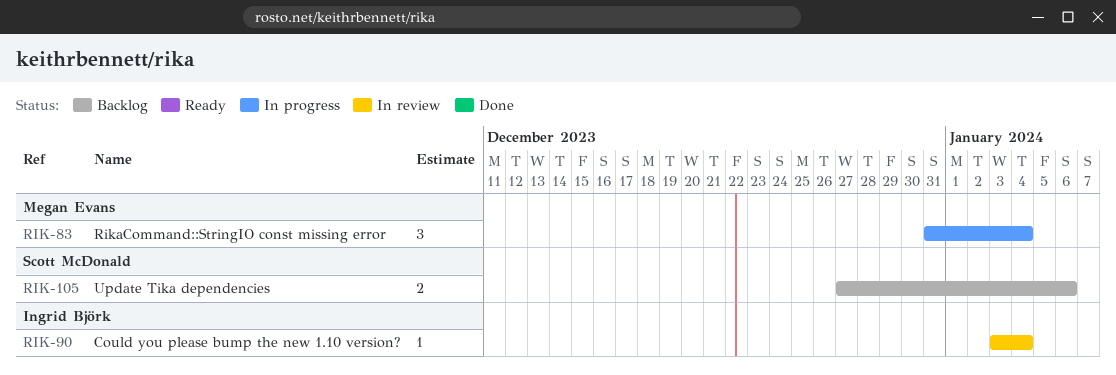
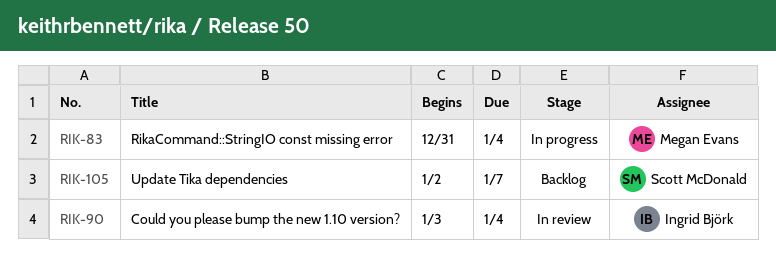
RIK-105, start: Dec 27 -> Jan 2
RIK-105, due: Jan 6 -> Jan 7

